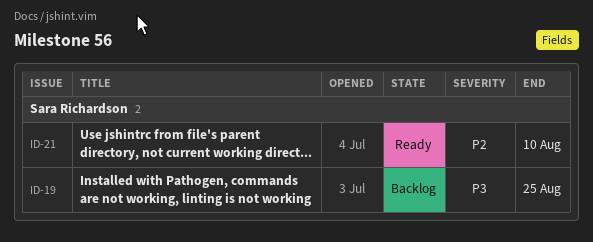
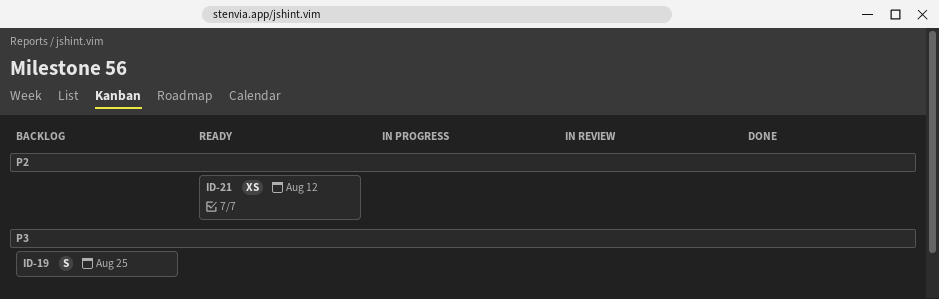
ID-21, due: Aug 10 -> Aug 12

